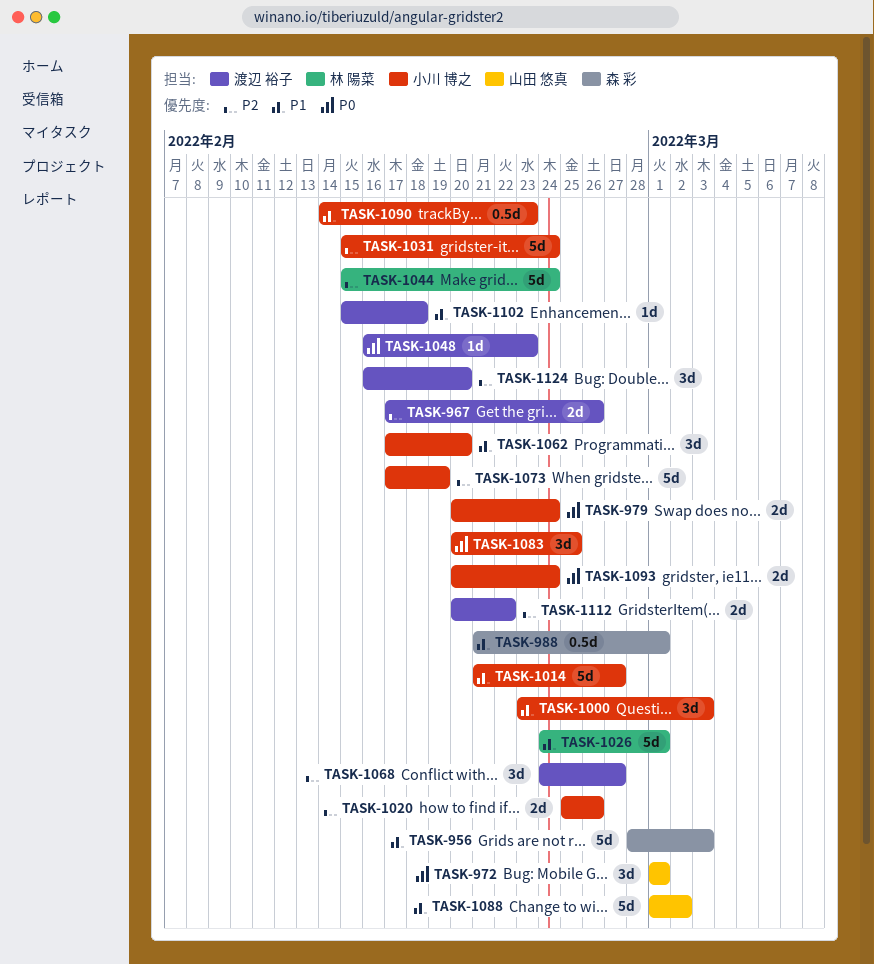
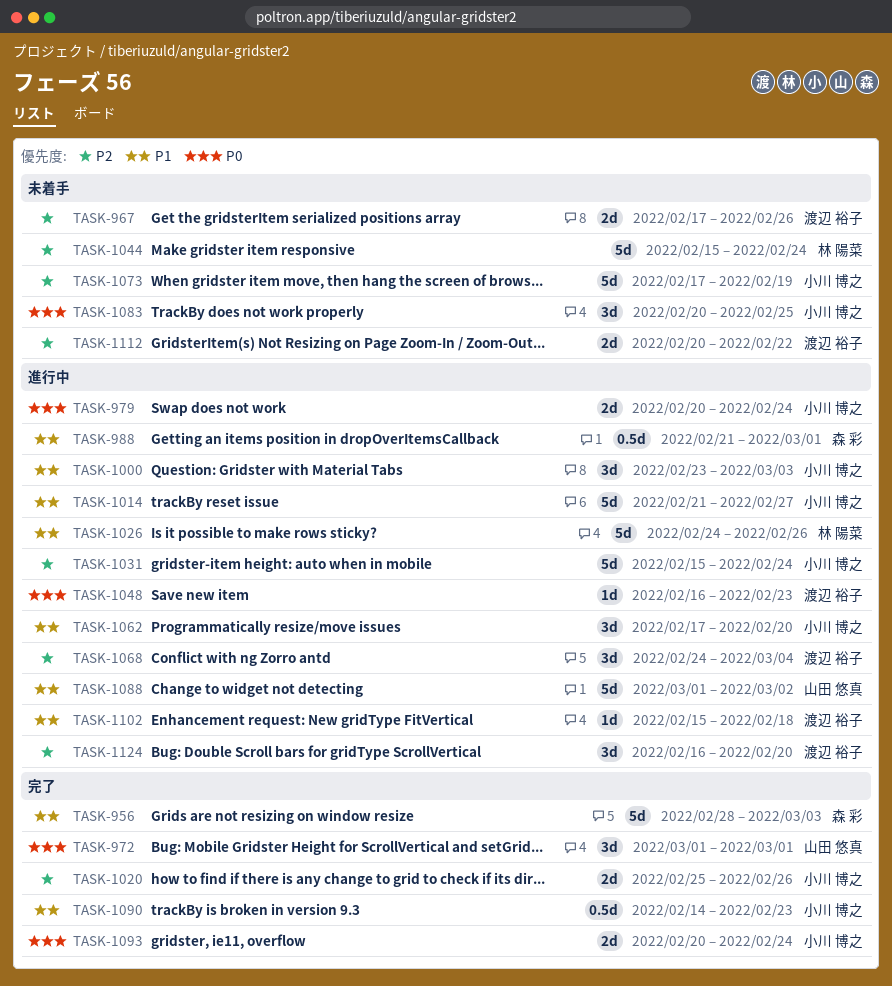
TASK-1026, due: Mar 1 -> Feb 26
TASK-1068, due: Feb 27 -> Mar 4

